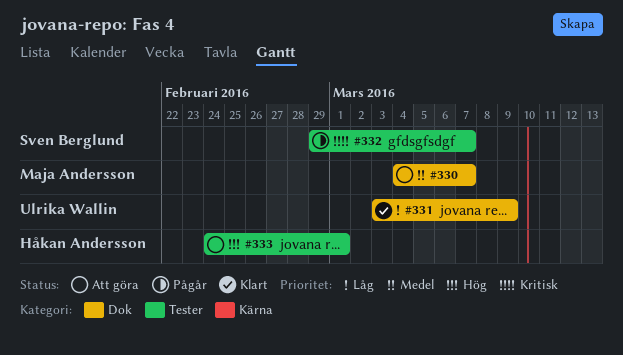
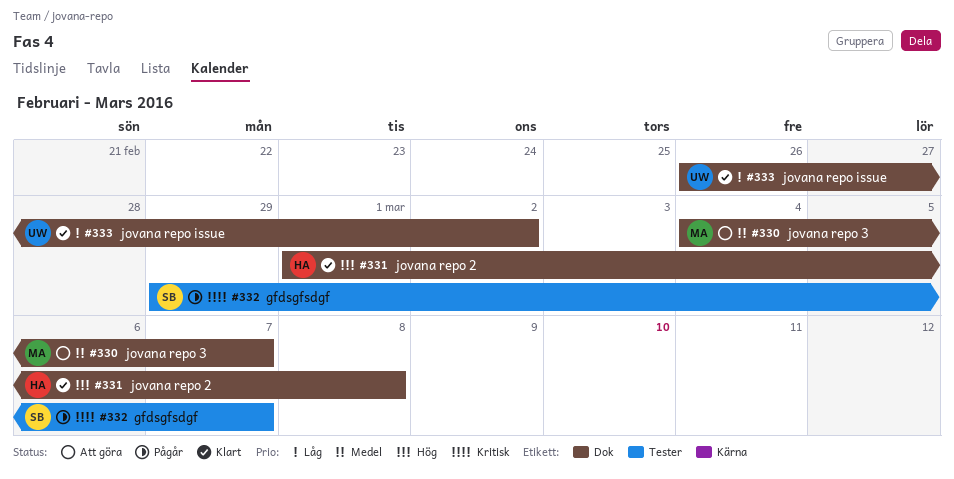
#331, owner: Ulrika Wallin -> Håkan Andersson
#331, priority: Låg -> Hög
#331, start: Mar 3 -> Mar 1
#331, due: Mar 9 -> Mar 8
#333, status: Att göra -> Klart
#333, owner: Håkan Andersson -> Ulrika Wallin
#333, priority: Hög -> Låg
#333, label: Tester -> Dok
#333, start: Feb 24 -> Feb 26
#333, due: Mar 1 -> Mar 2

